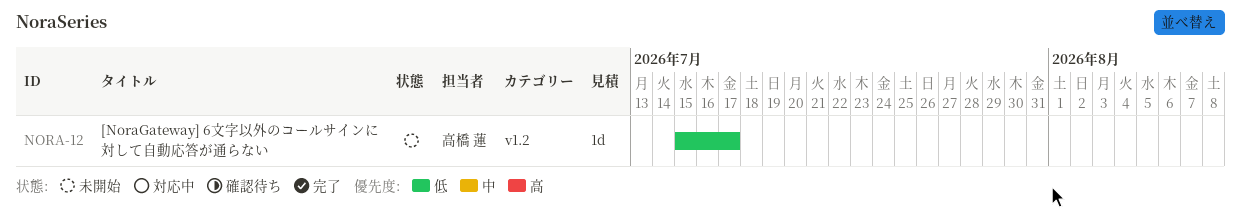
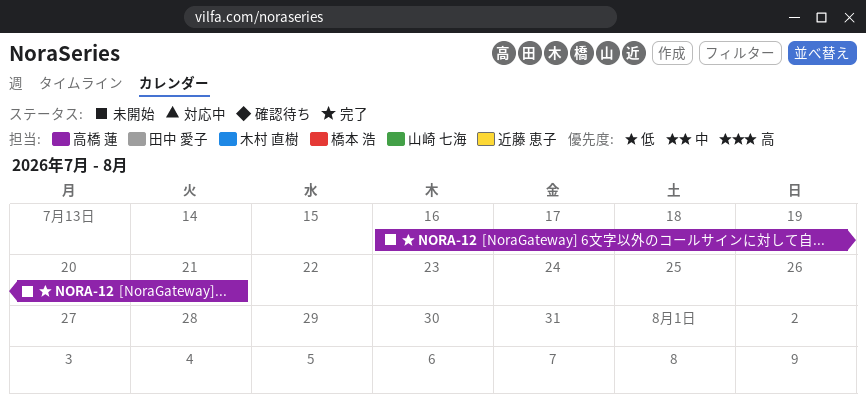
NORA-12, start: Jul 15 -> Jul 16
NORA-12, due: Jul 17 -> Jul 21

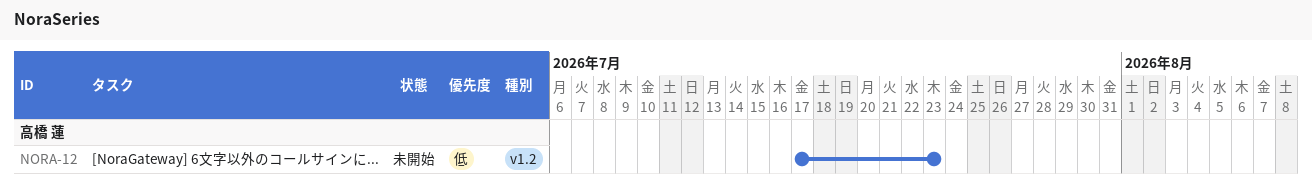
NORA-12, start: Jul 16 -> Jul 17
NORA-12, due: Jul 21 -> Jul 23

